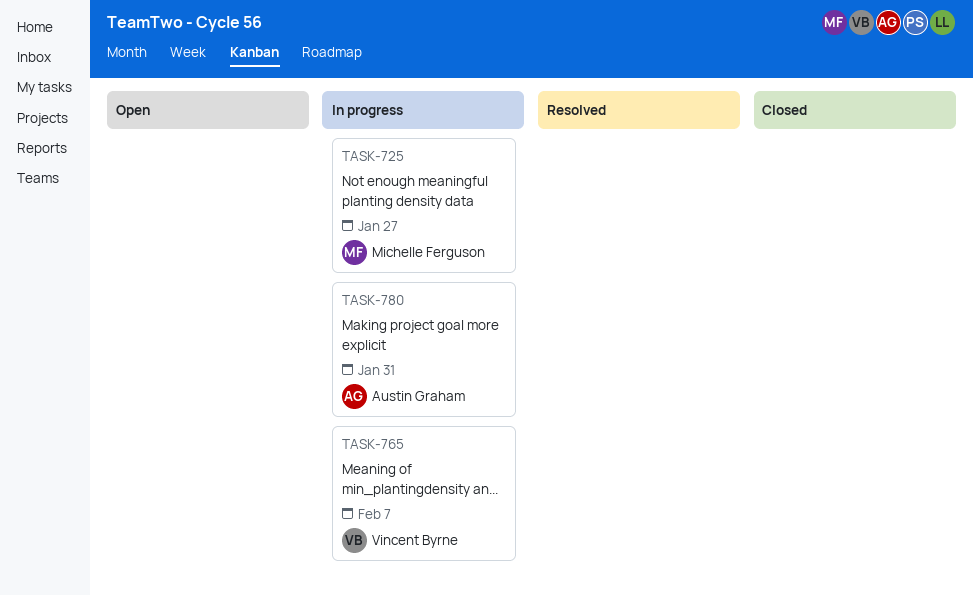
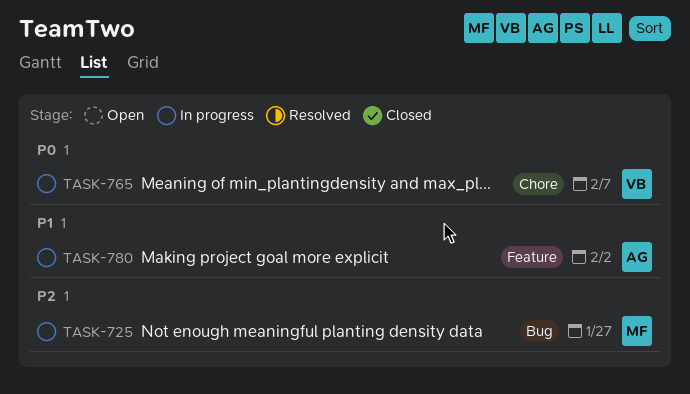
TASK-780, due: Jan 31 -> Feb 2

